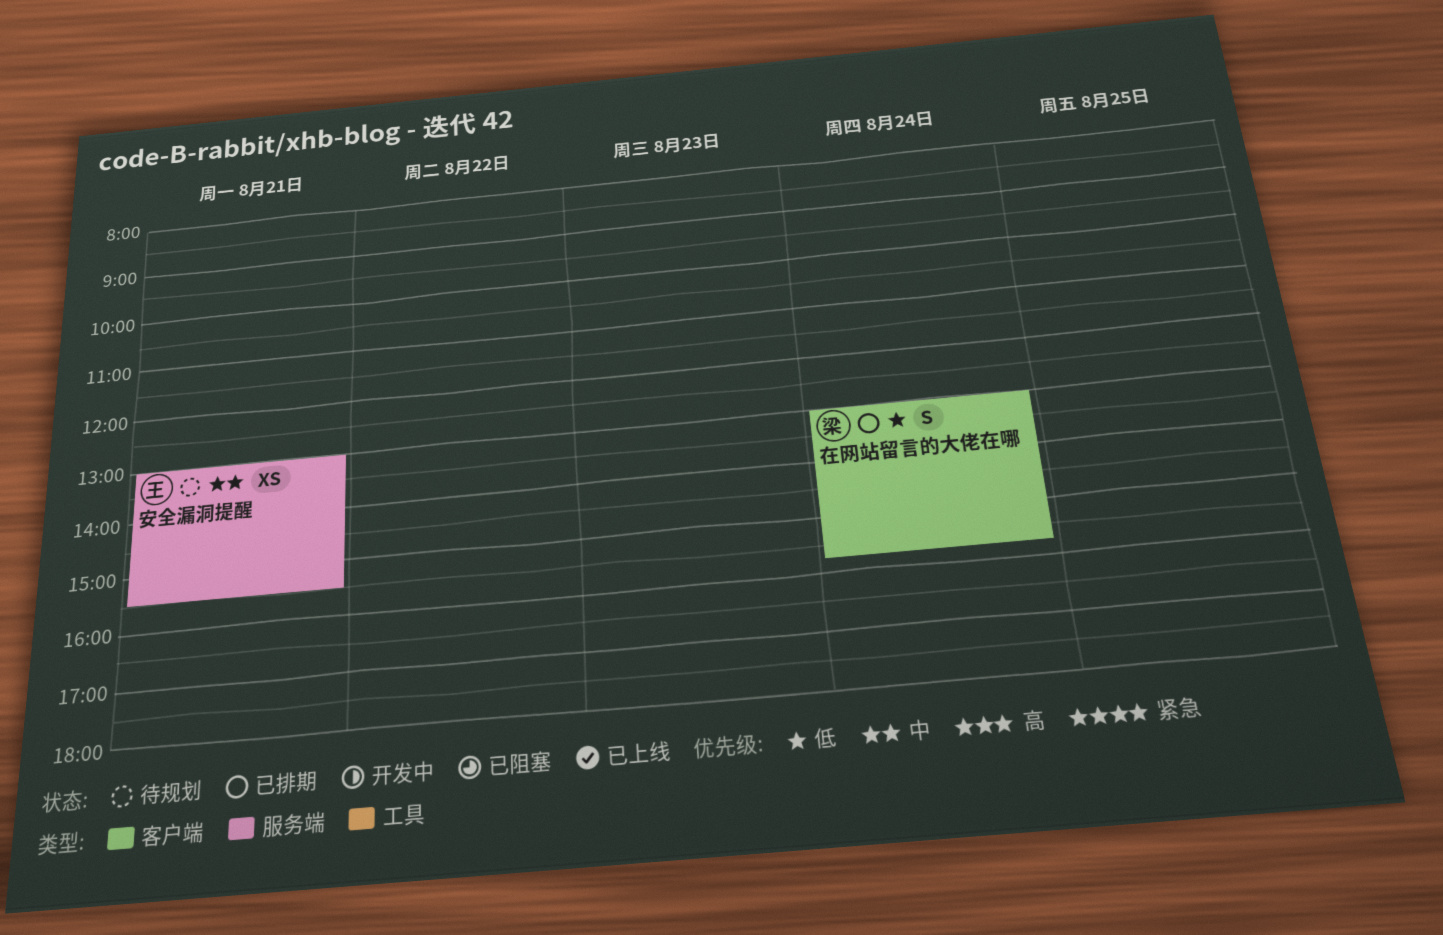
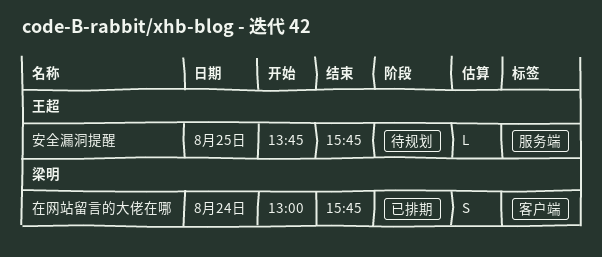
安全漏洞提醒, estimate: XS -> L
安全漏洞提醒, day: Aug 21 -> Aug 25
安全漏洞提醒, begins: 13:00 -> 13:45
安全漏洞提醒, ends: 15:30 -> 15:45

